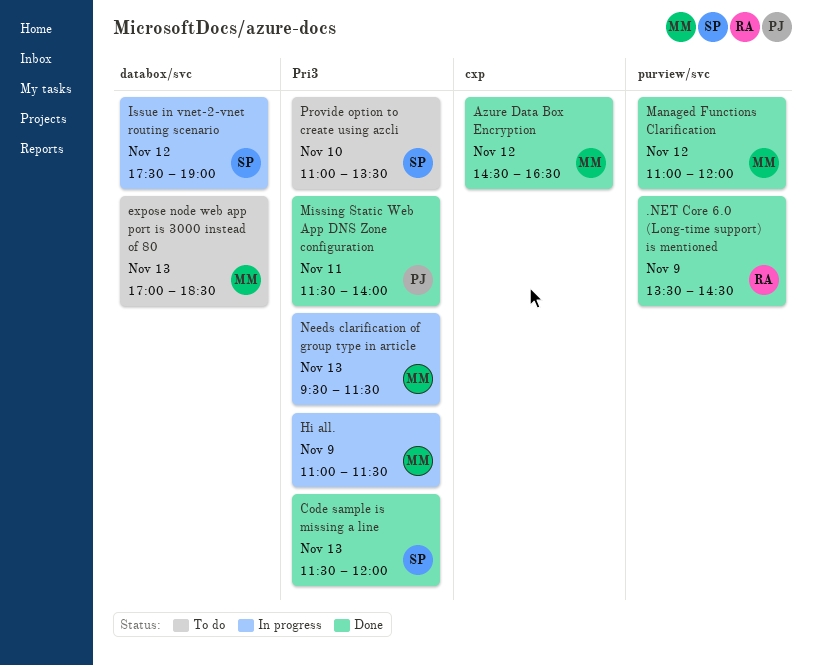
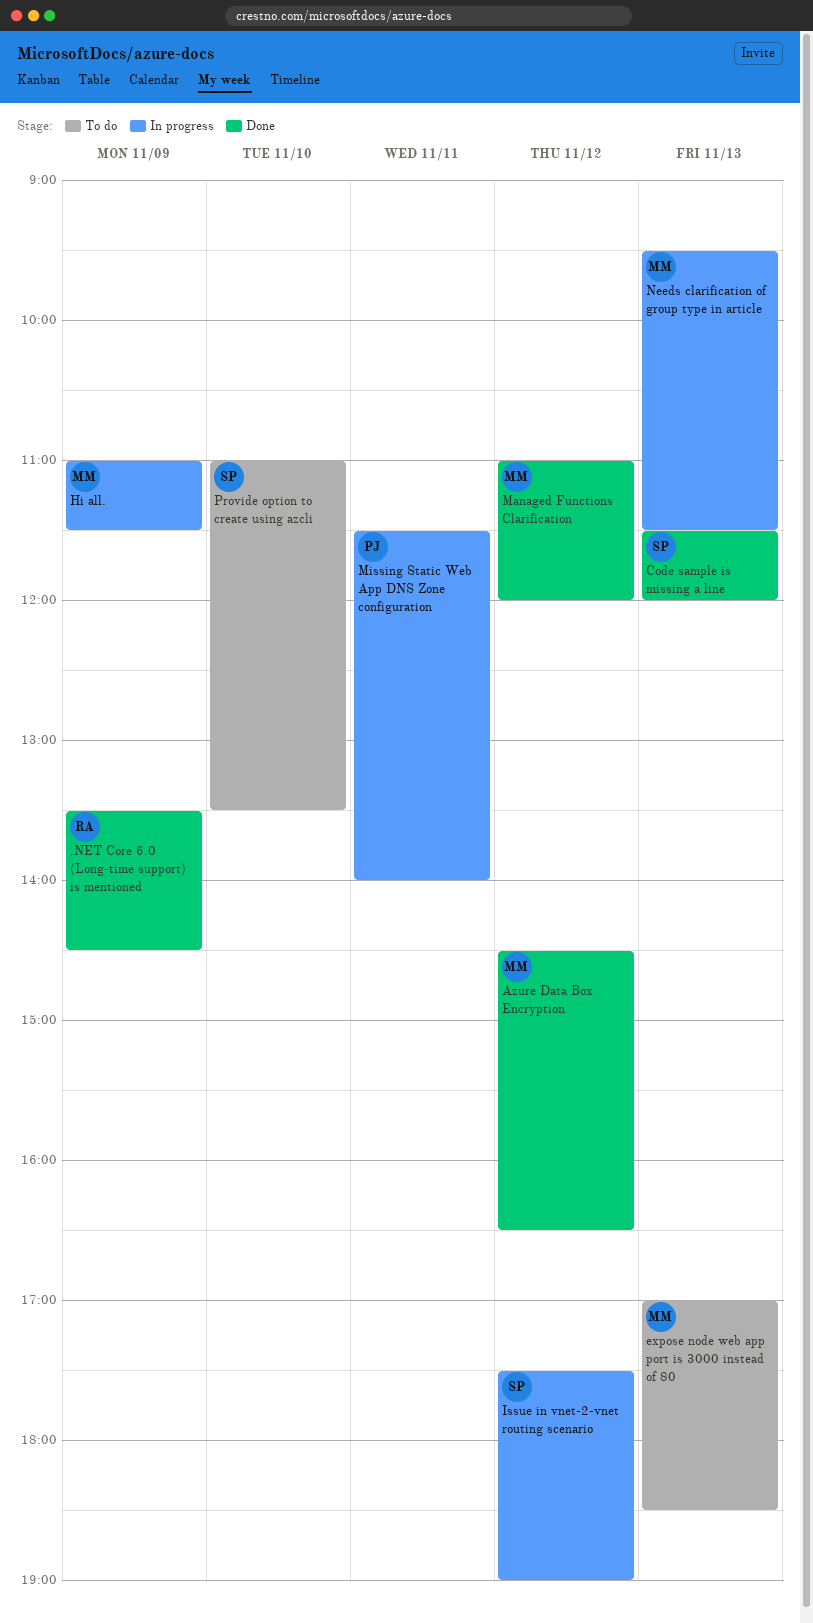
Missing Static Web App DNS Zone configuration, status: Done -> In progress

